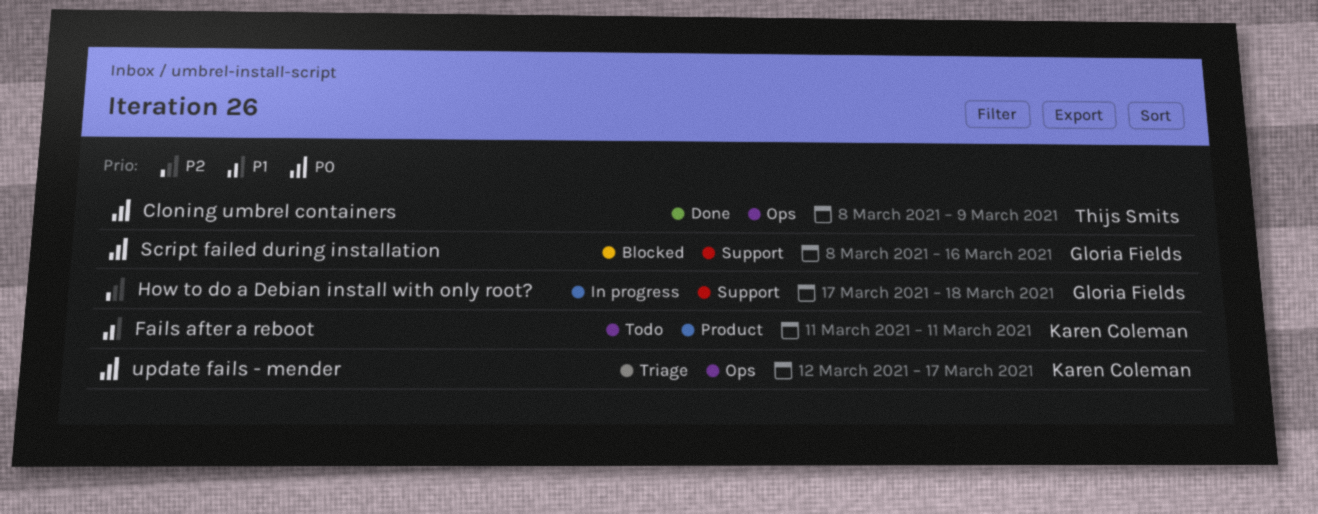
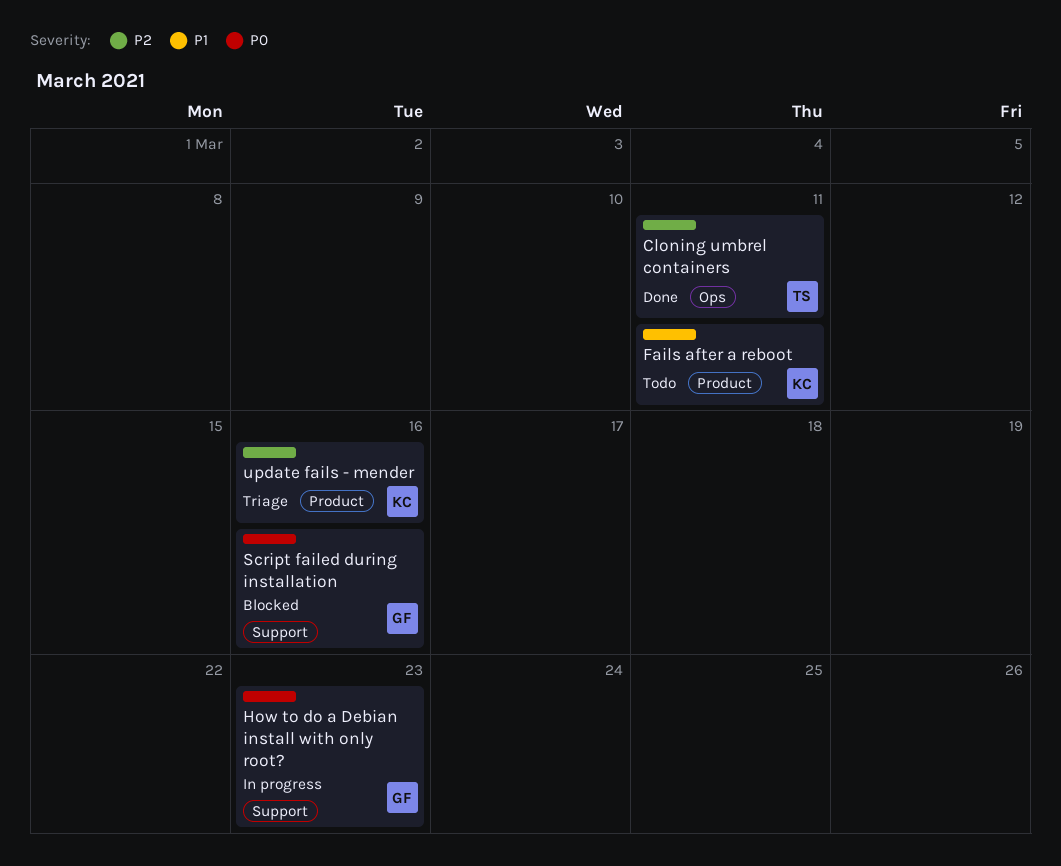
Cloning umbrel containers, priority: P0 -> P2
Cloning umbrel containers, due: Mar 9 -> Mar 11
How to do a Debian install with only root?, priority: P2 -> P0
How to do a Debian install with only root?, due: Mar 18 -> Mar 23
update fails - mender, priority: P0 -> P2
update fails - mender, label: Ops -> Product
update fails - mender, due: Mar 17 -> Mar 16

